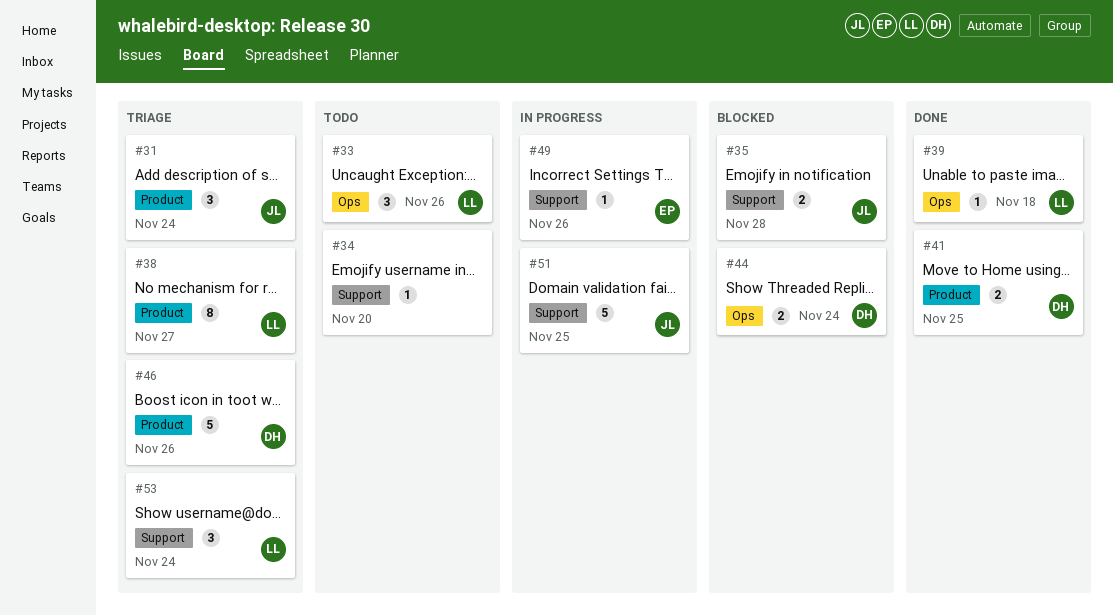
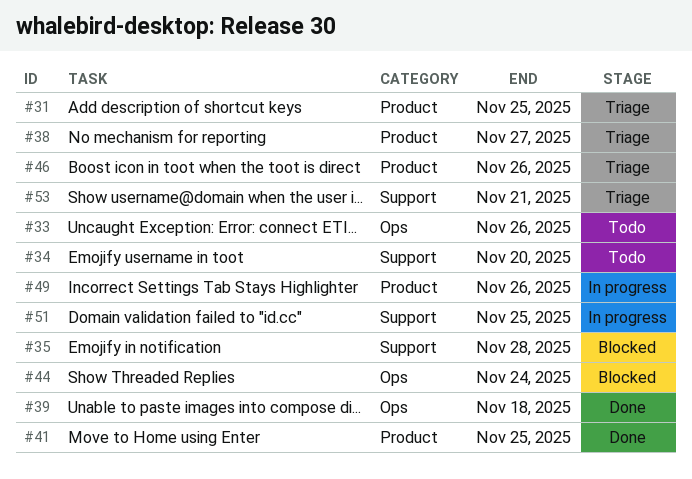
#31, due: Nov 24 -> Nov 25
#49, label: Support -> Product
#53, due: Nov 24 -> Nov 21

